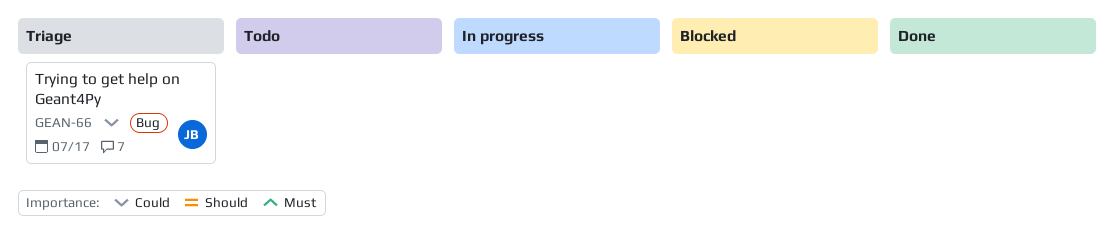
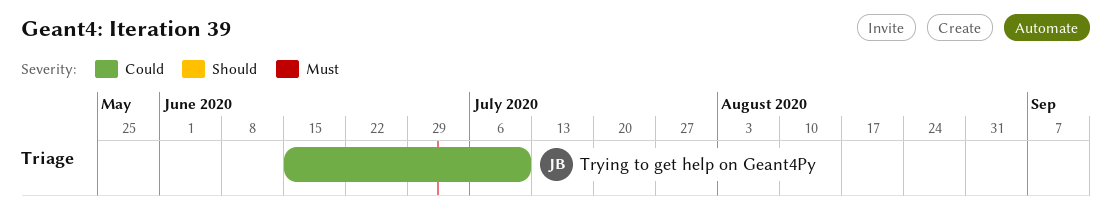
Trying to get help on Geant4Py, due: Jul 17 -> Jul 10

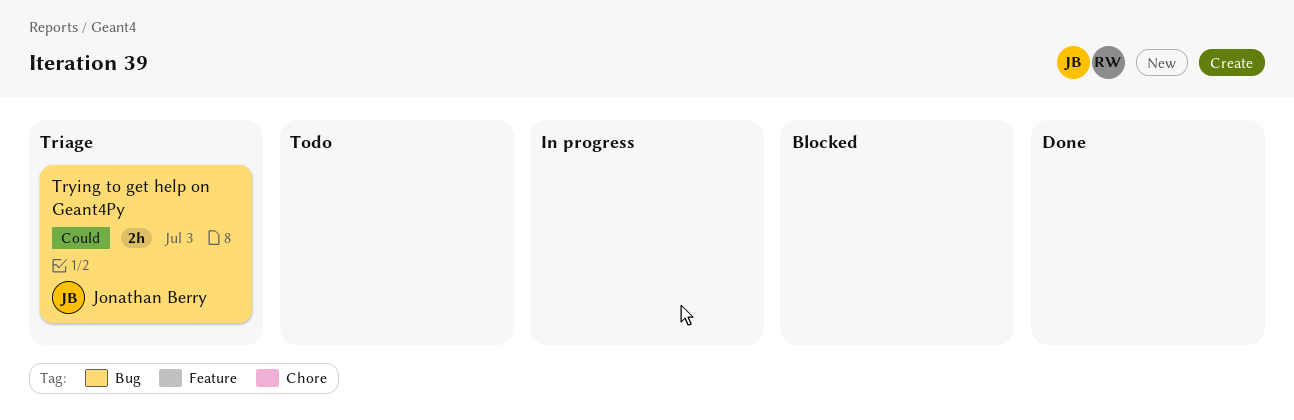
Trying to get help on Geant4Py, due: Jul 10 -> Jul 3

